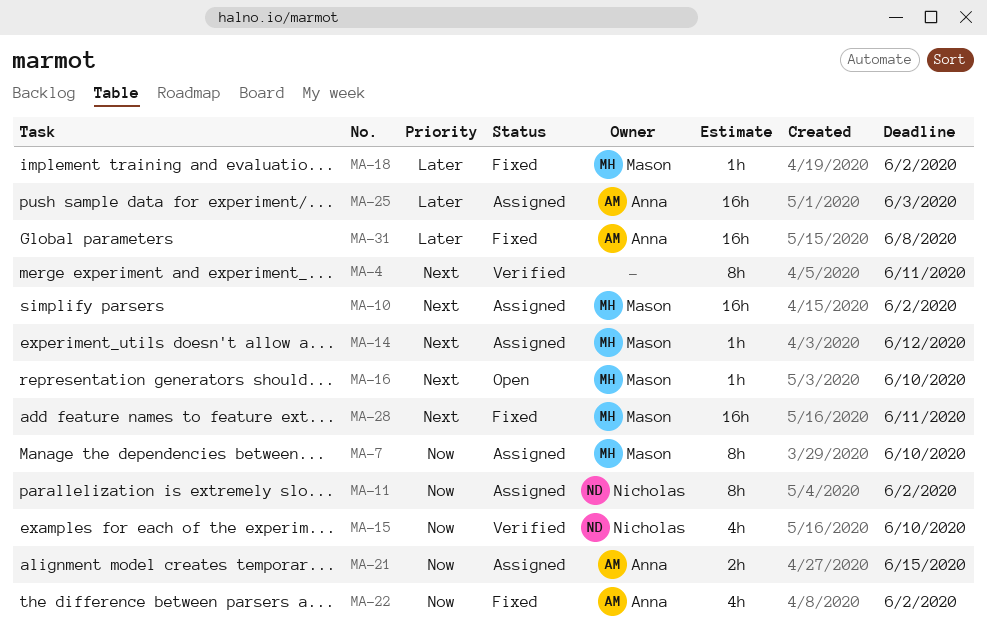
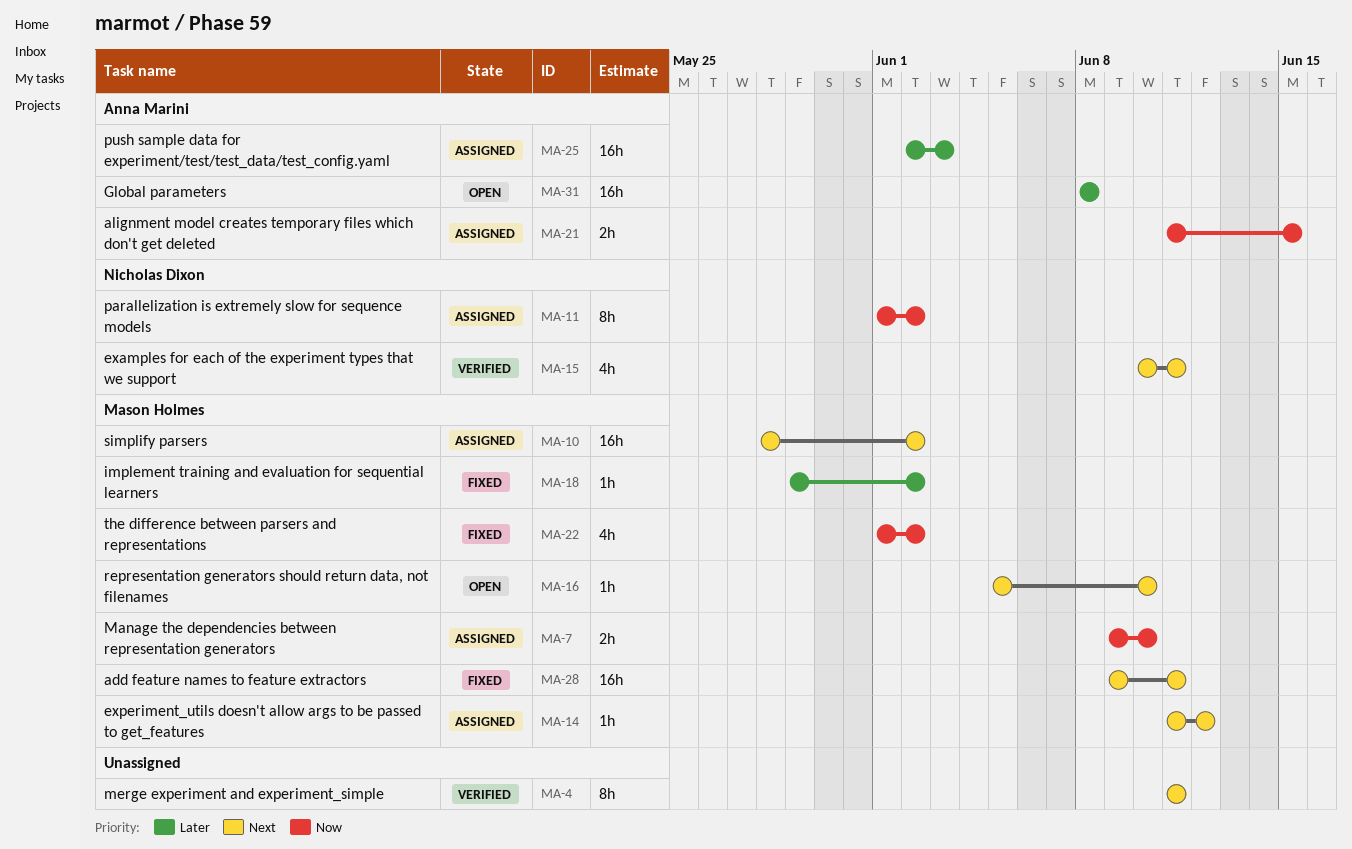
MA-7, estimate: 8h -> 2h
MA-15, priority: Now -> Next
MA-15, due: Jun 10 -> Jun 11
MA-22, owner: Anna Marini -> Mason Holmes
MA-31, status: Fixed -> Open

